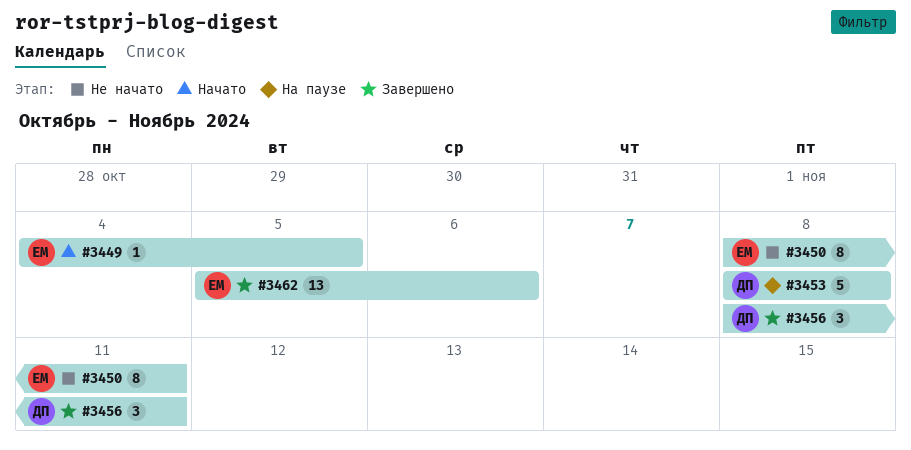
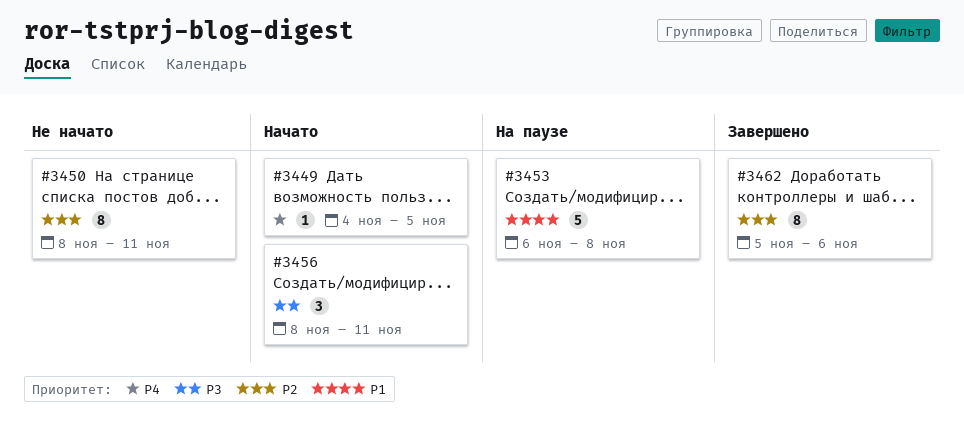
#3453, start: Nov 8 -> Nov 6
#3456, status: Завершено -> Начато
#3462, estimate: 13 -> 8

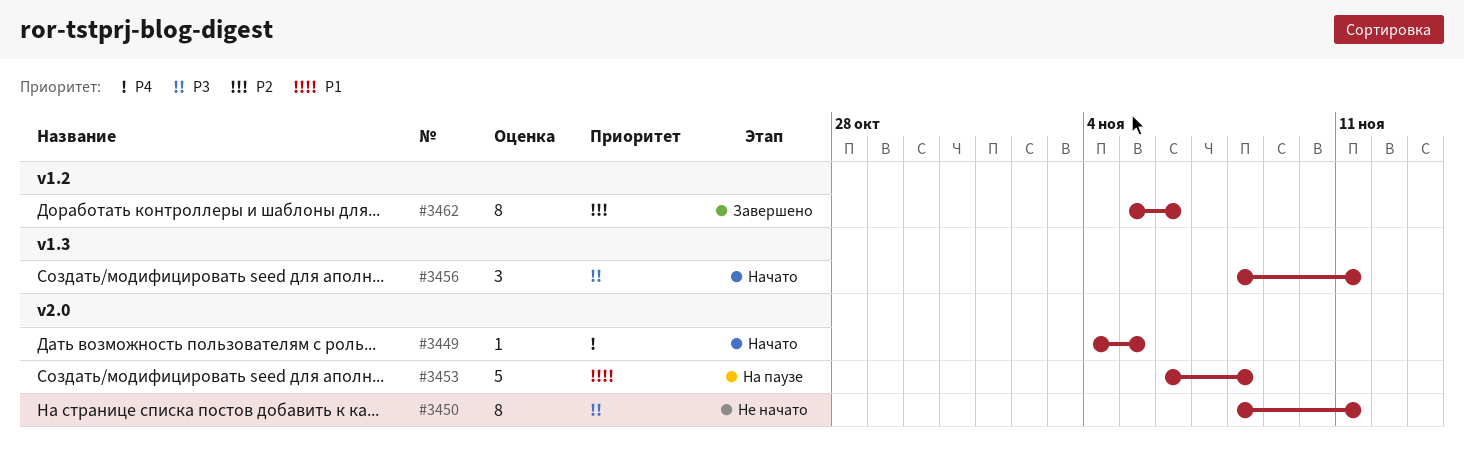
#3450, priority: P2 -> P3

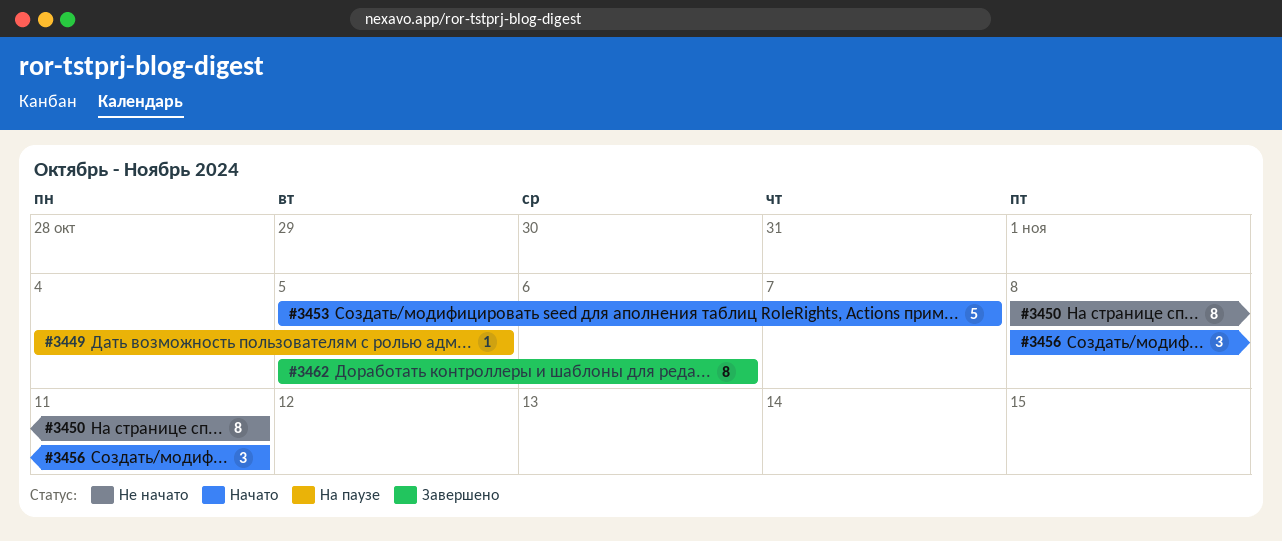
#3449, status: Начато -> На паузе
#3453, status: На паузе -> Начато
#3453, start: Nov 6 -> Nov 5
#3453, due: Nov 8 -> Nov 7

